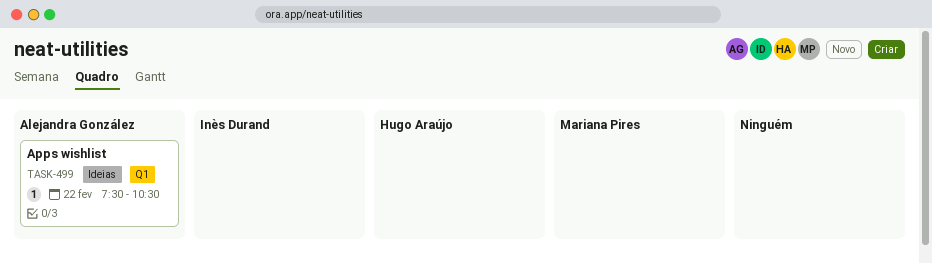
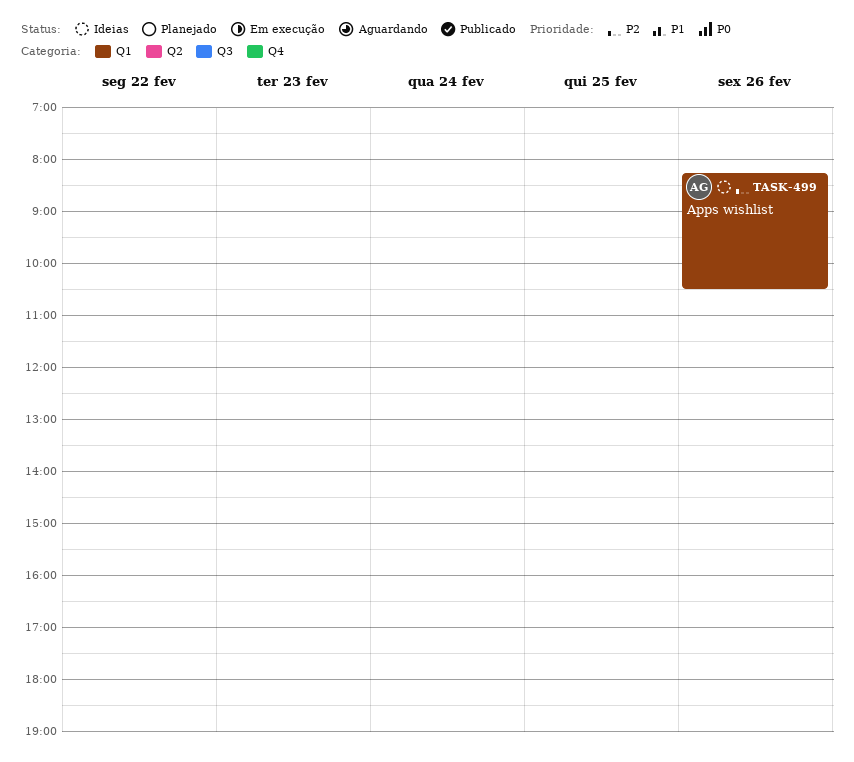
TASK-499, day: Feb 22 -> Feb 26
TASK-499, begins: 07:30 -> 08:15

